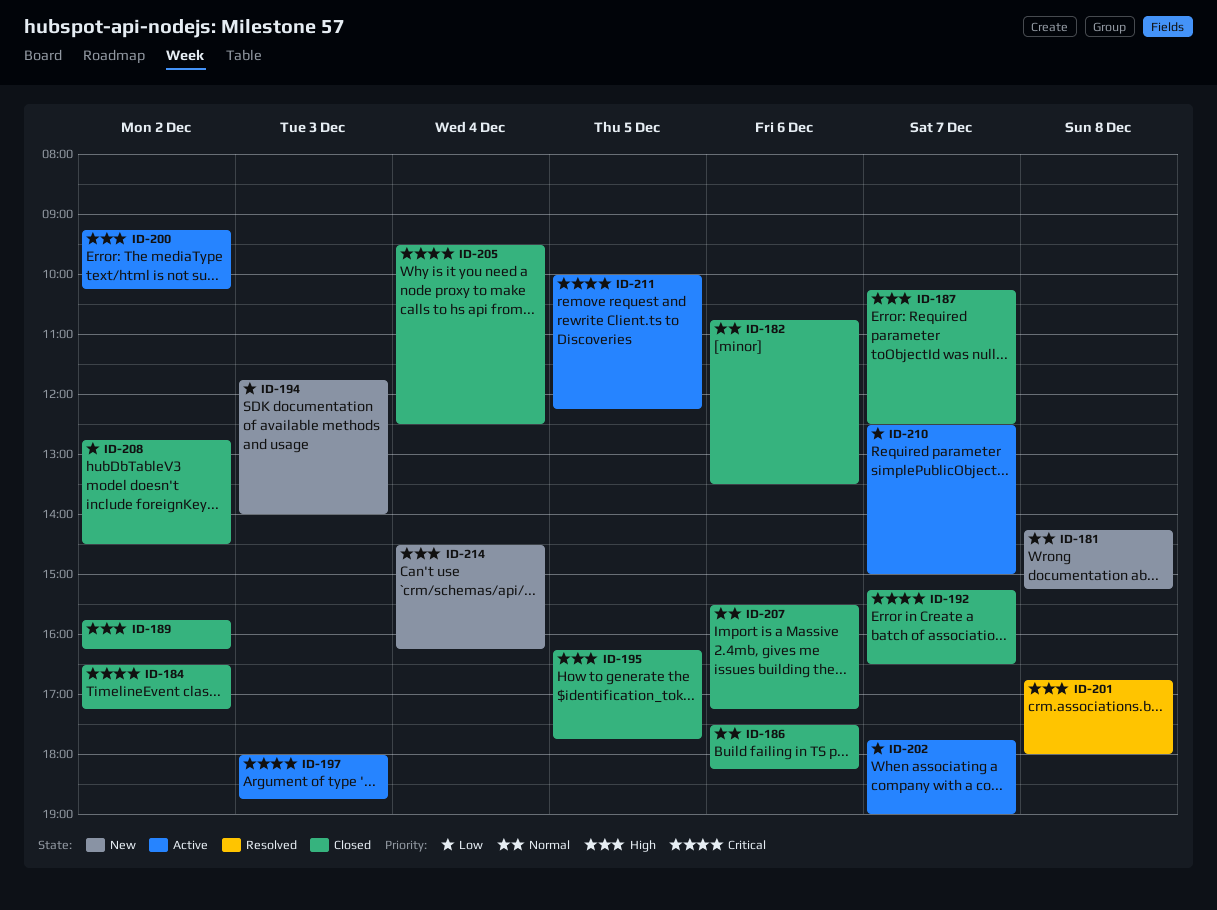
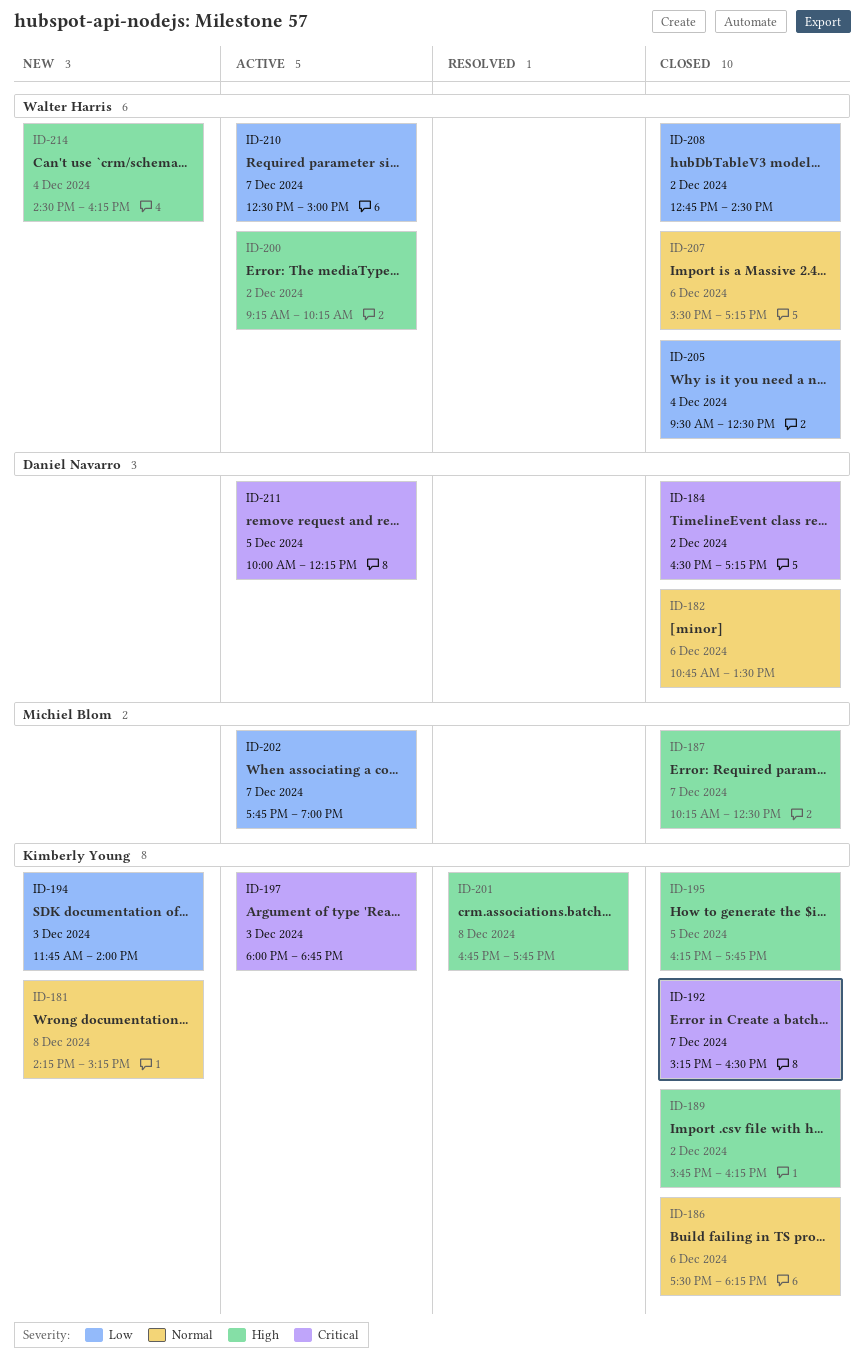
ID-201, ends: 18:00 -> 17:45
ID-205, priority: Critical -> Low

